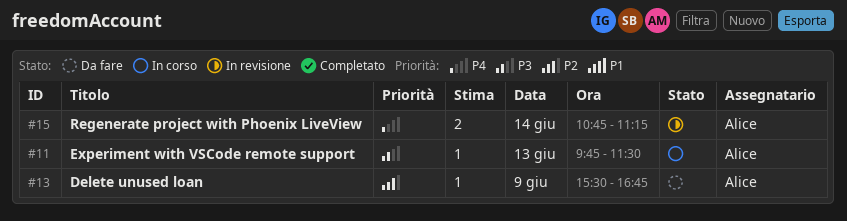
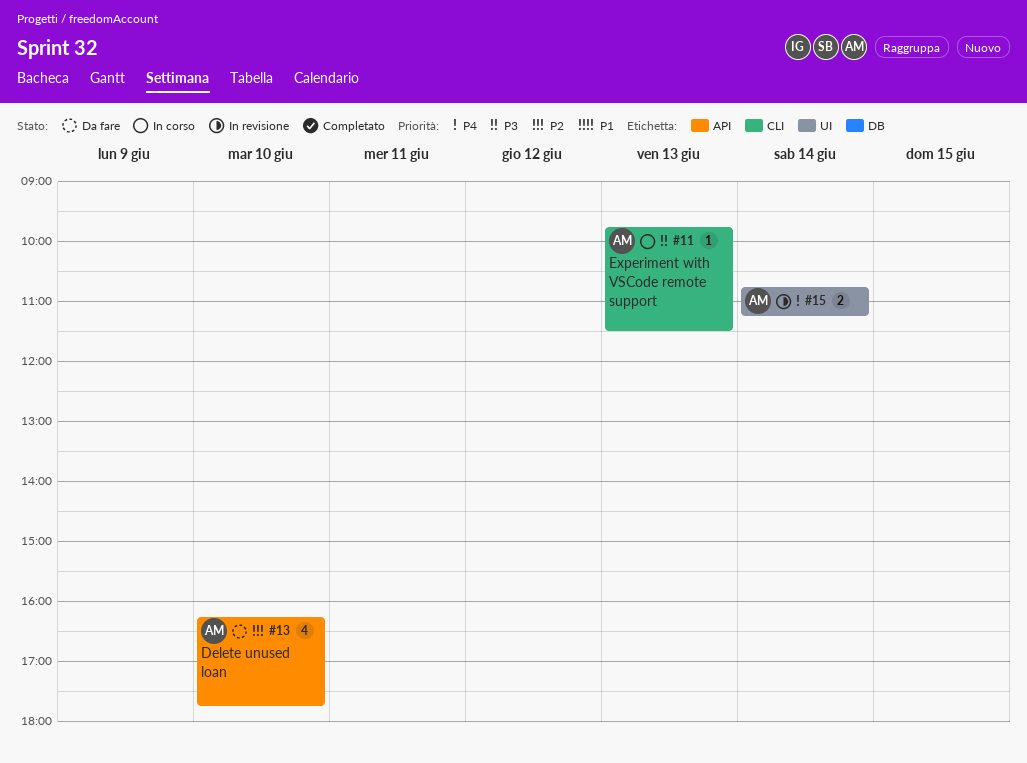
#13, estimate: 1 -> 4
#13, day: Jun 9 -> Jun 10
#13, begins: 15:30 -> 16:15
#13, ends: 16:45 -> 17:45

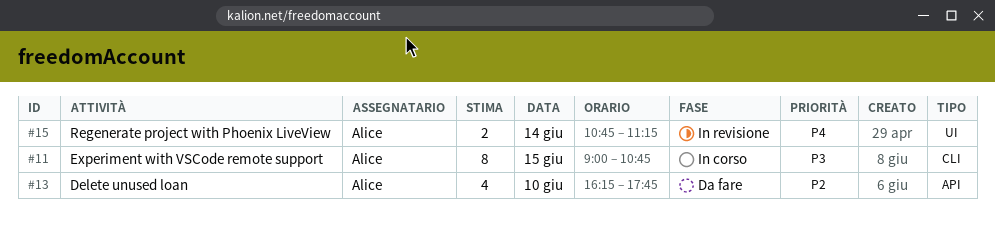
#11, estimate: 1 -> 8
#11, day: Jun 13 -> Jun 15
#11, begins: 09:45 -> 09:00
#11, ends: 11:30 -> 10:45

